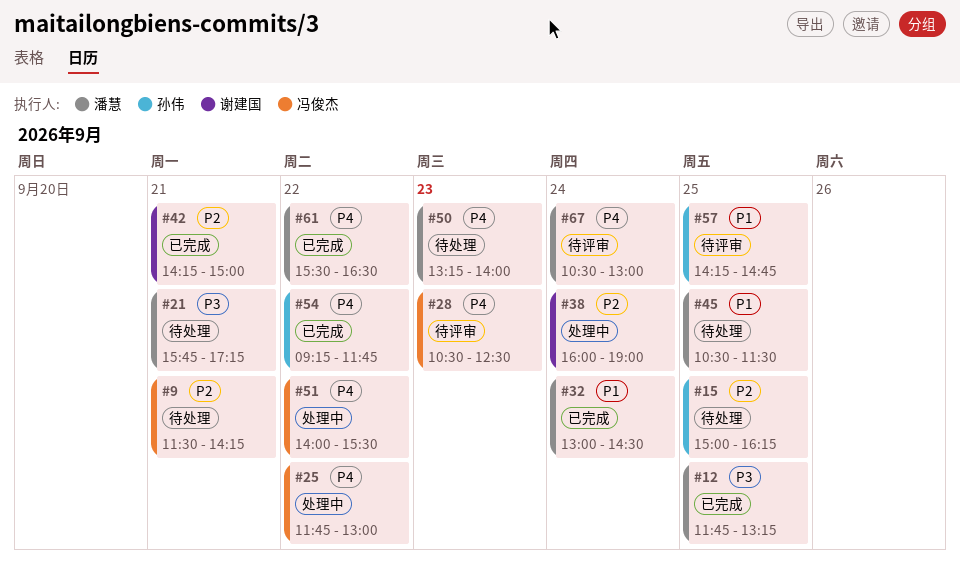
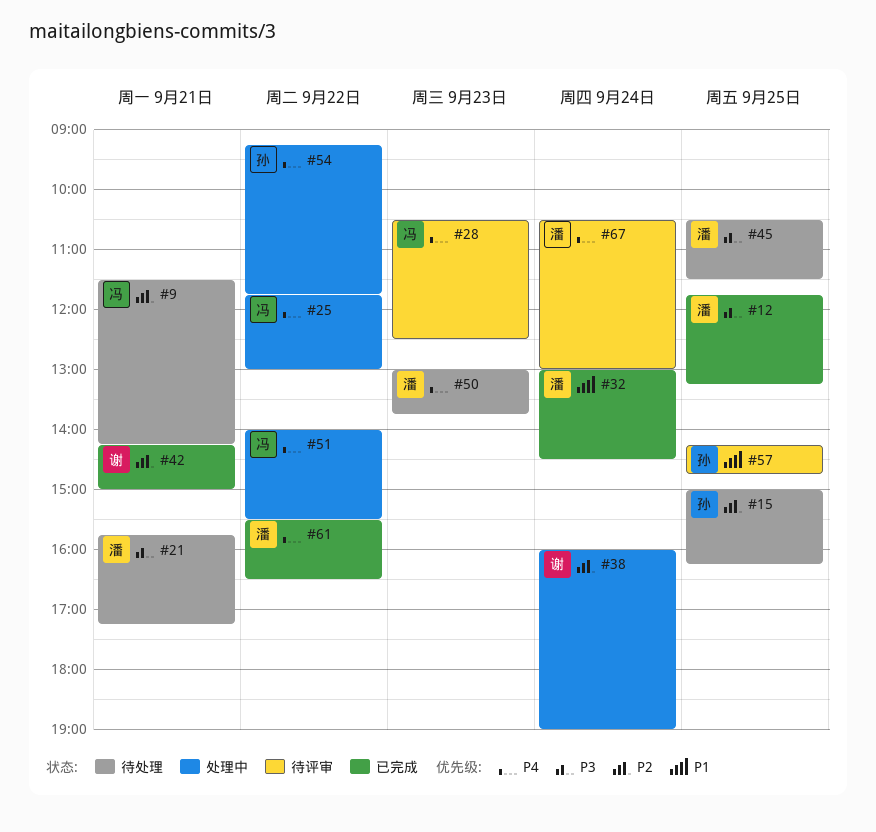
#45, priority: P1 -> P3
#50, begins: 13:15 -> 13:00
#50, ends: 14:00 -> 13:45
#54, status: 已完成 -> 处理中

